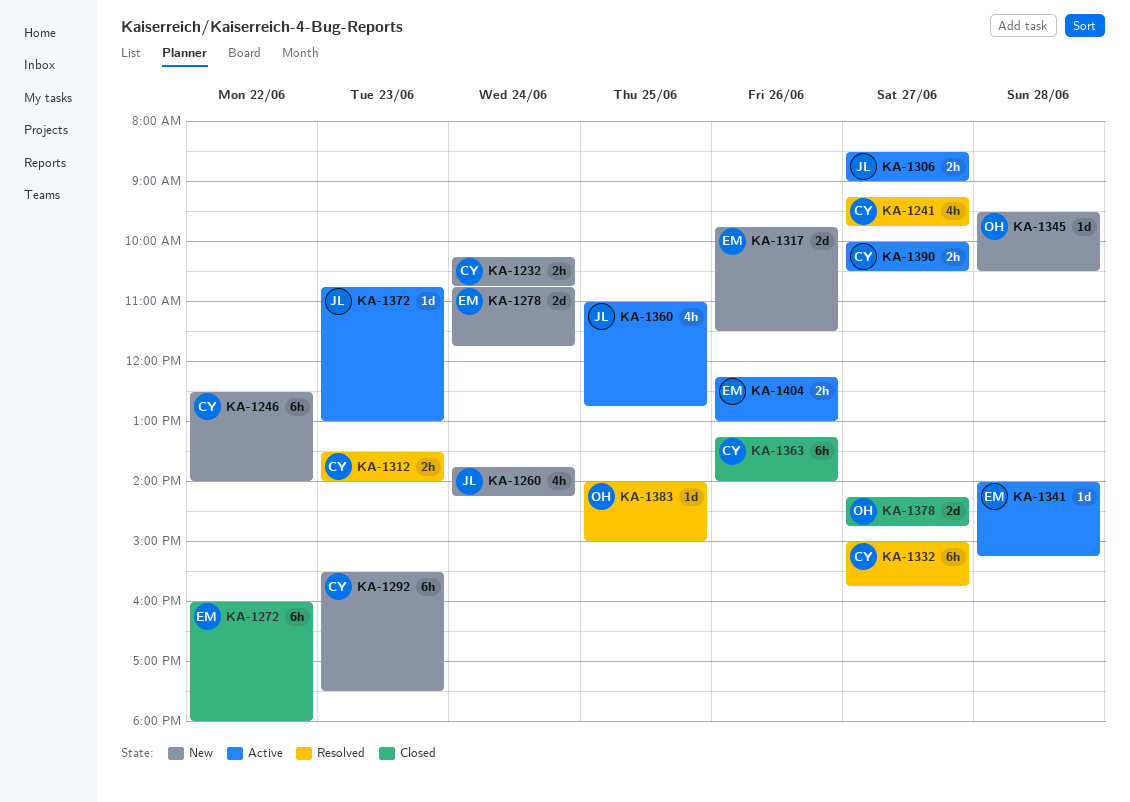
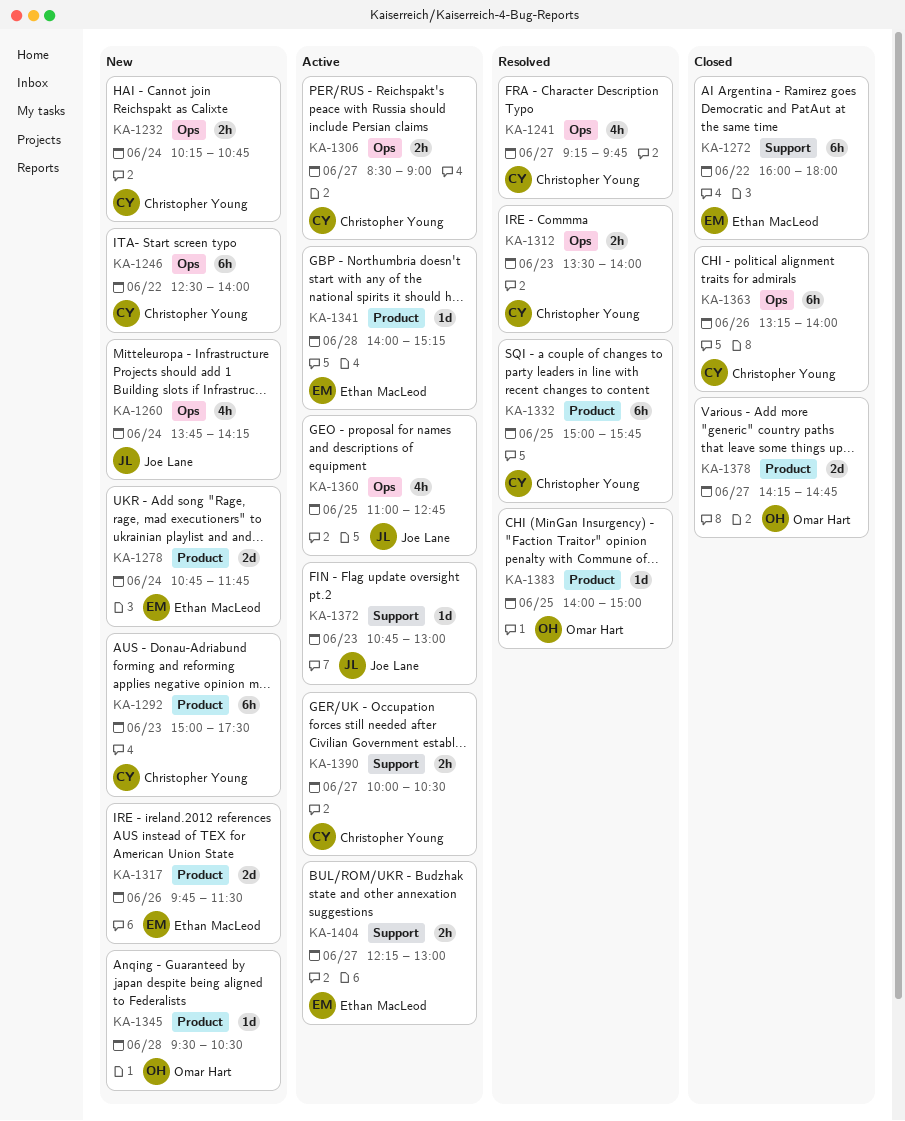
KA-1292, begins: 15:30 -> 15:00
KA-1306, owner: Joe Lane -> Christopher Young
KA-1332, day: Jun 27 -> Jun 25
KA-1404, day: Jun 26 -> Jun 27

